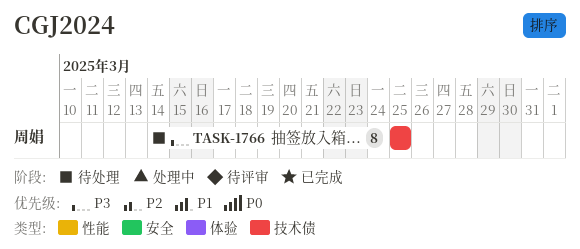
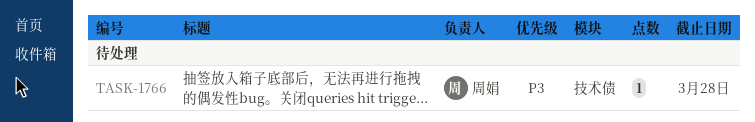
TASK-1766, estimate: 8 -> 1
TASK-1766, due: Mar 25 -> Mar 28

